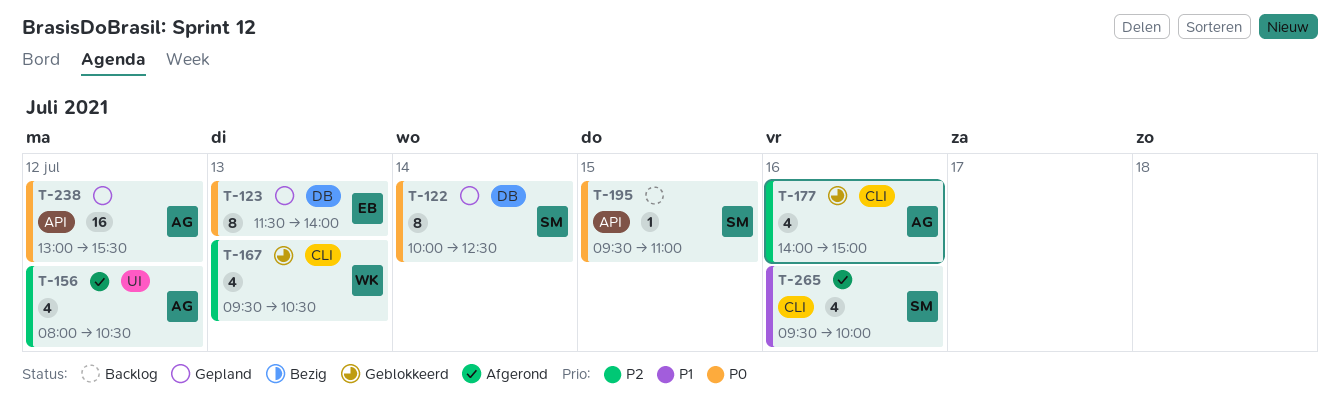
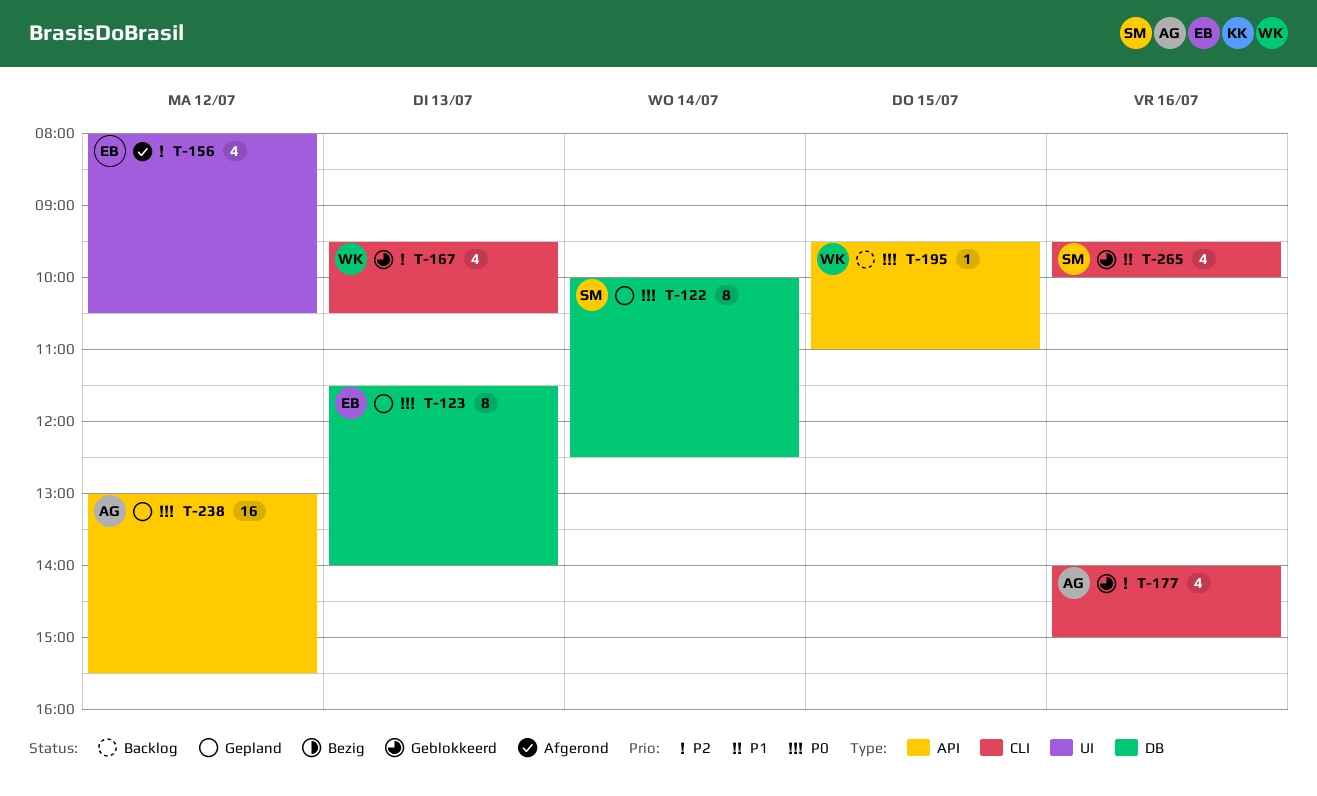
T-156, owner: AG -> EB
T-195, owner: SM -> WK
T-265, status: Afgerond -> Geblokkeerd

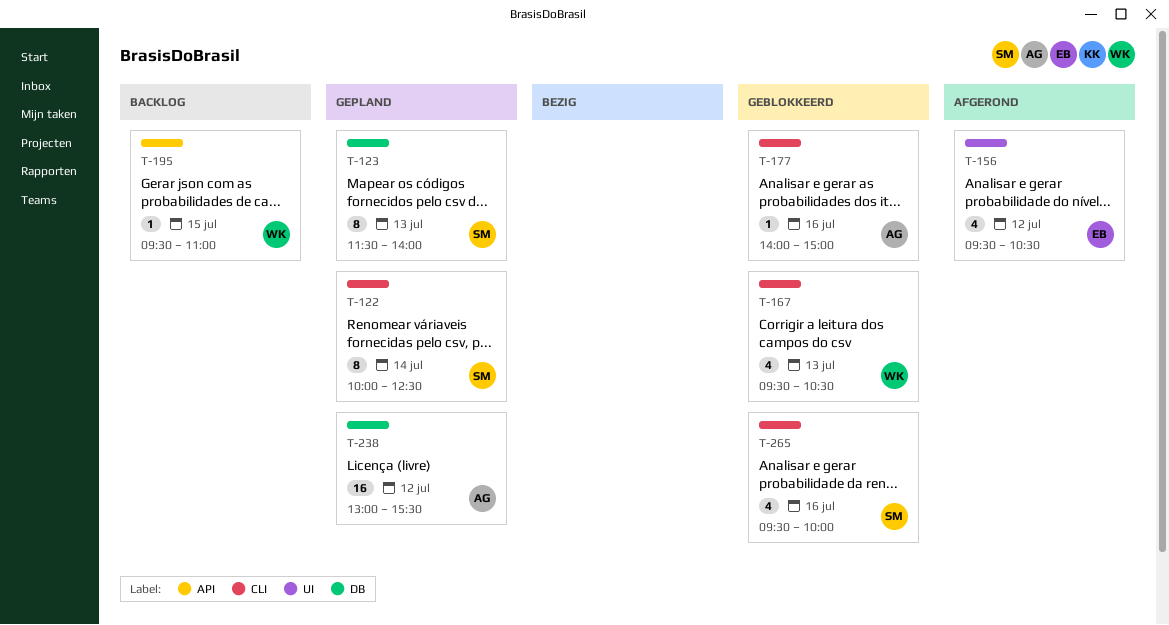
T-122, label: DB -> CLI
T-123, owner: EB -> SM
T-156, begins: 08:00 -> 09:30
T-177, estimate: 4 -> 1
T-238, label: API -> DB

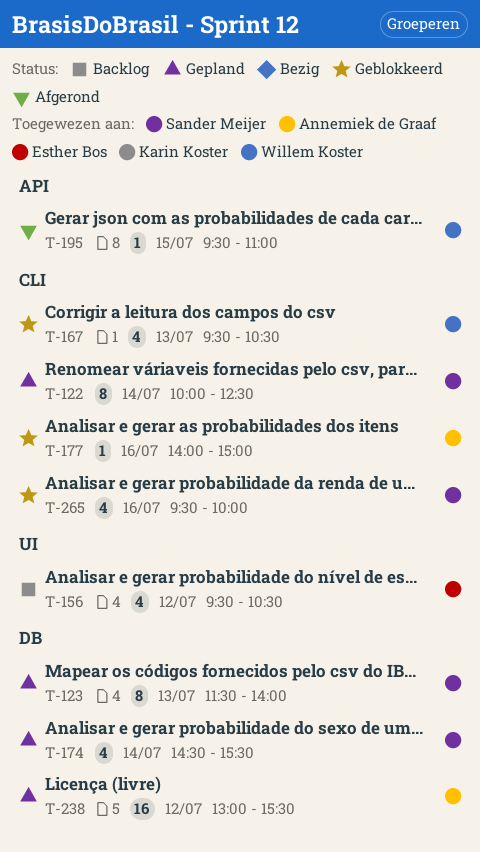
T-156, status: Afgerond -> Backlog
T-174: none -> present
T-195, status: Backlog -> Afgerond

